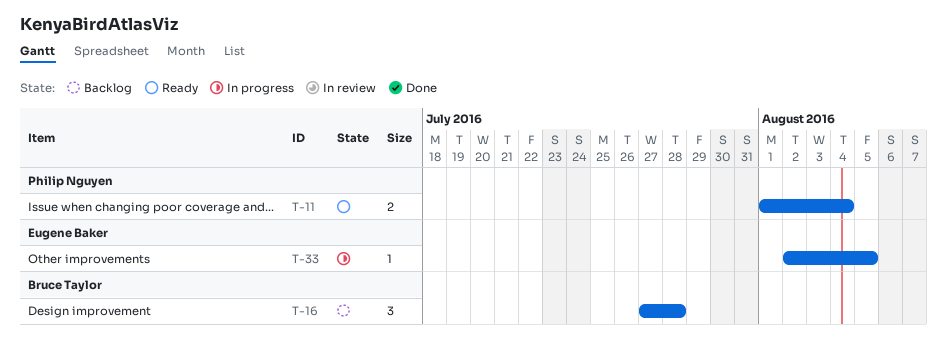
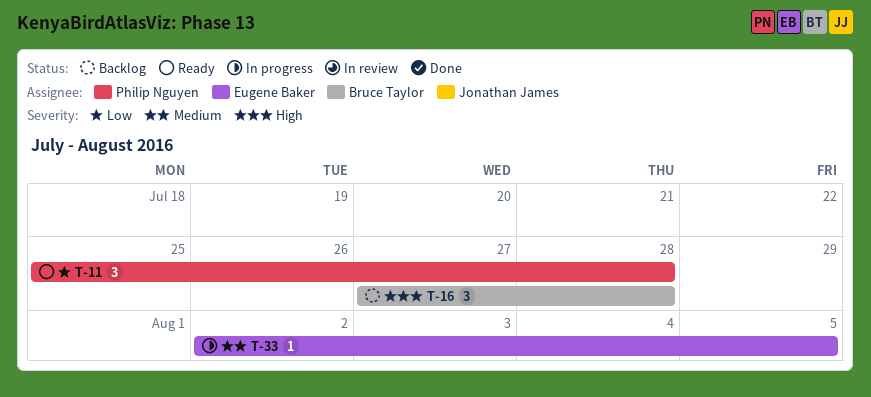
T-11, estimate: 2 -> 3
T-11, start: Aug 1 -> Jul 25
T-11, due: Aug 4 -> Jul 28

